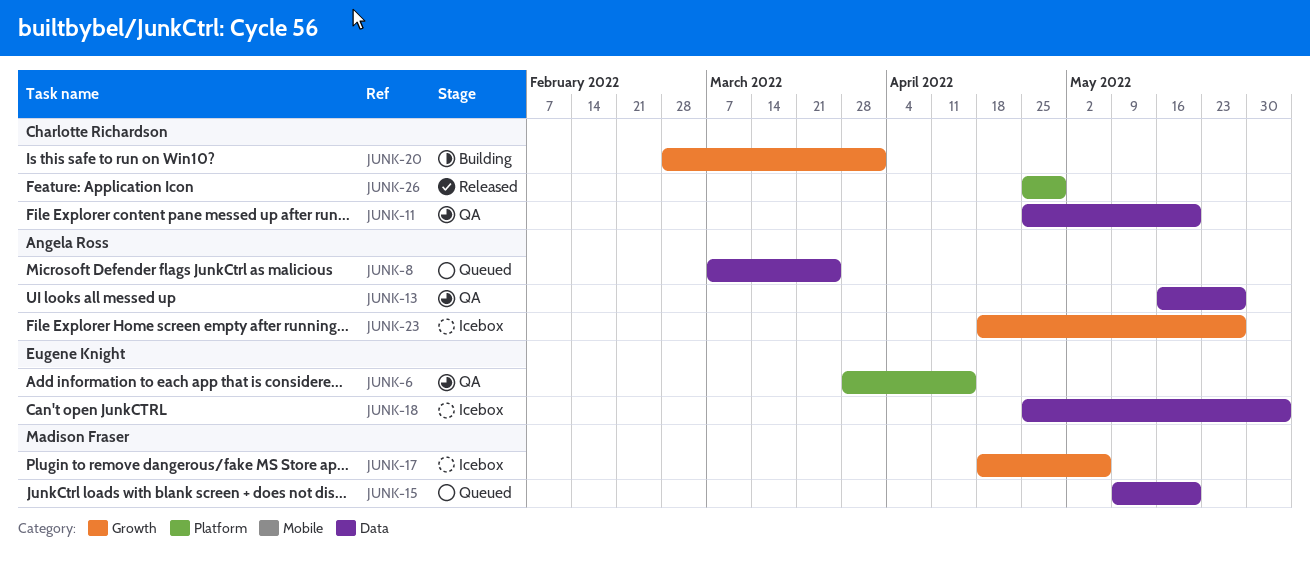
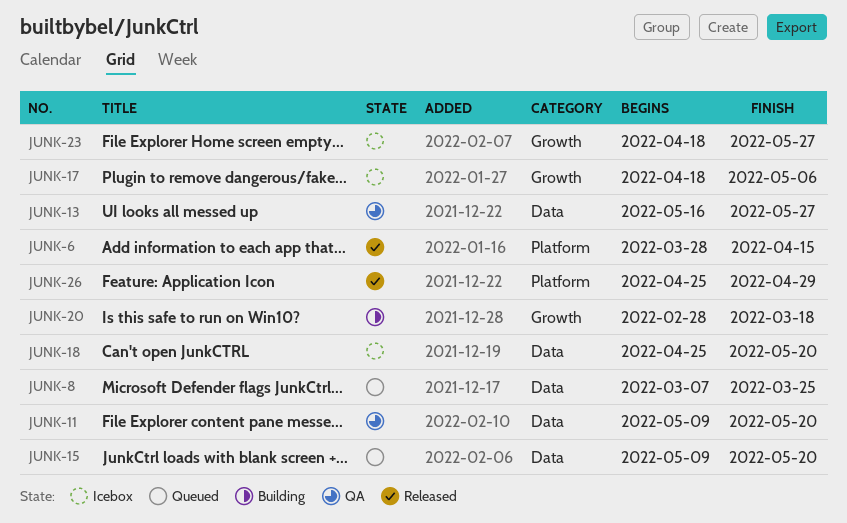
JUNK-6, status: QA -> Released
JUNK-11, start: Apr 25 -> May 9
JUNK-18, due: Jun 3 -> May 20
JUNK-20, due: Apr 1 -> Mar 18

